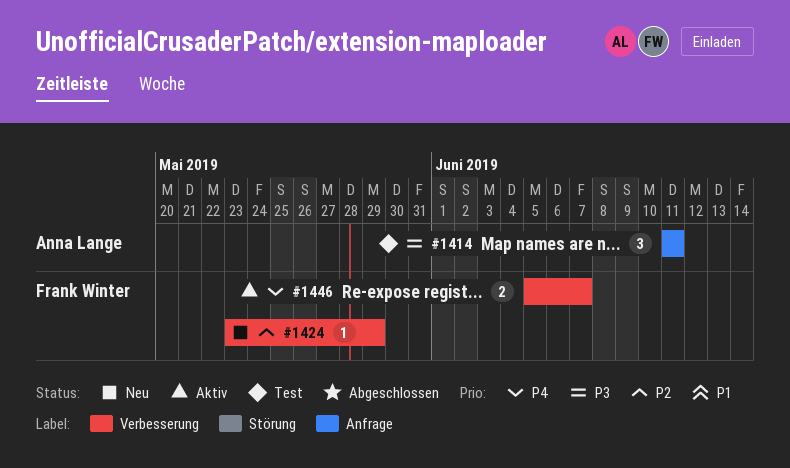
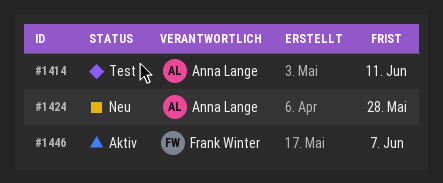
#1424, owner: Frank Winter -> Anna Lange
#1424, due: May 29 -> May 28

